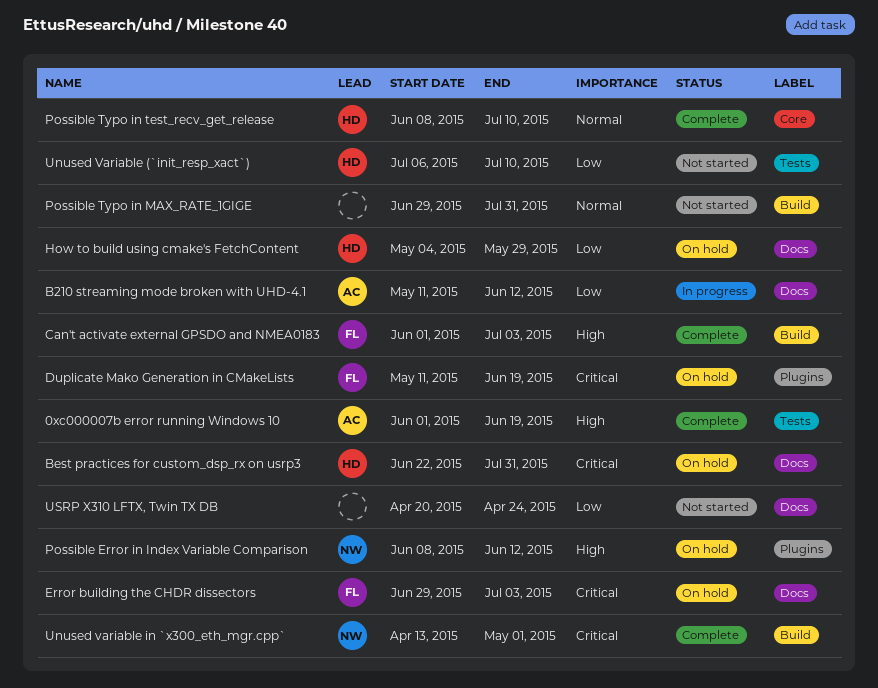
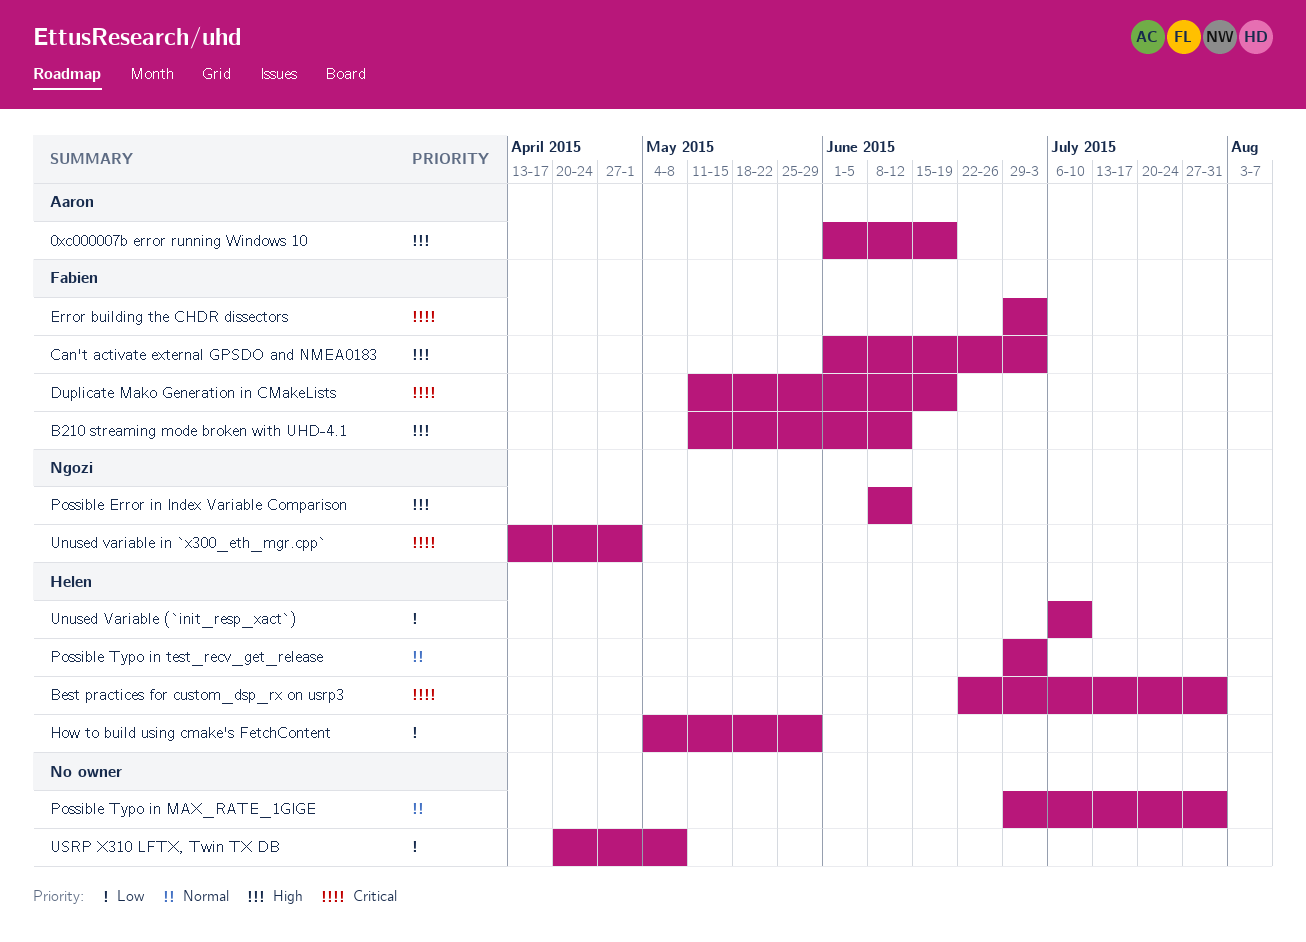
B210 streaming mode broken with UHD-4.1, owner: Aaron -> Fabien
B210 streaming mode broken with UHD-4.1, priority: Low -> High
Possible Typo in test_recv_get_release, start: Jun 8 -> Jun 29
Possible Typo in test_recv_get_release, due: Jul 10 -> Jul 3
USRP X310 LFTX, Twin TX DB, due: Apr 24 -> May 8

